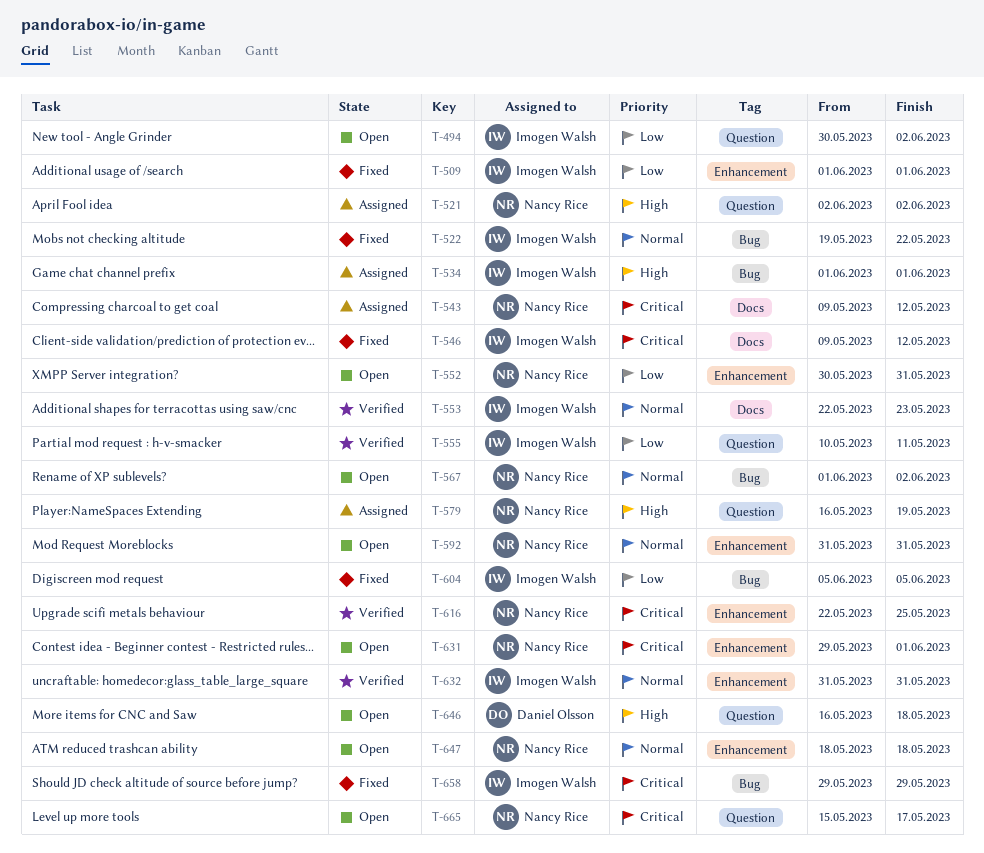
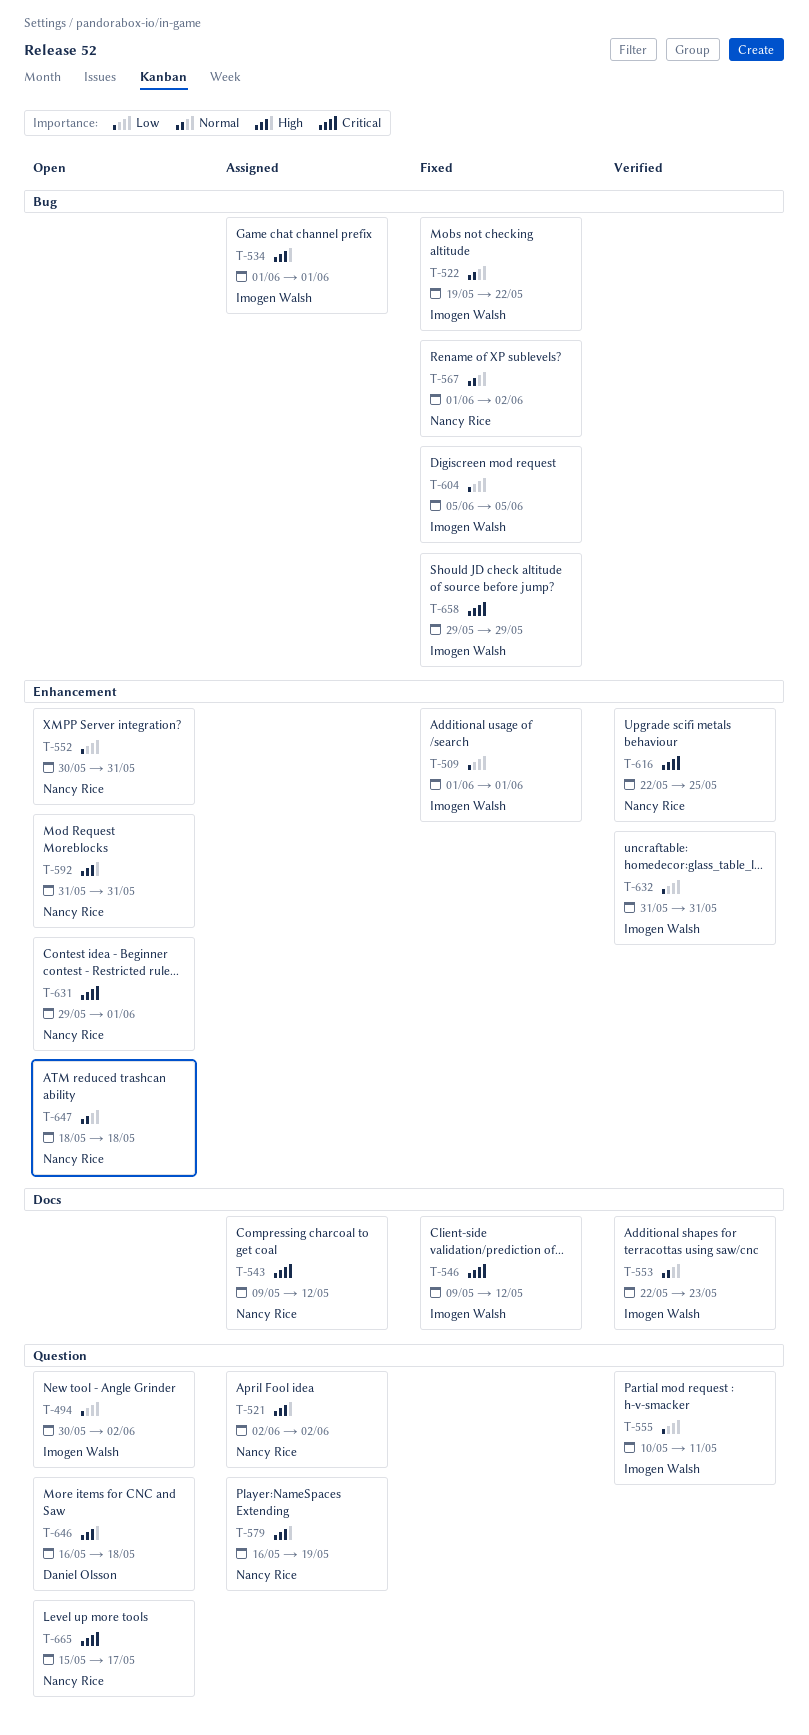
T-567, status: Open -> Fixed
T-592, priority: Normal -> High
T-632, priority: Normal -> Low

